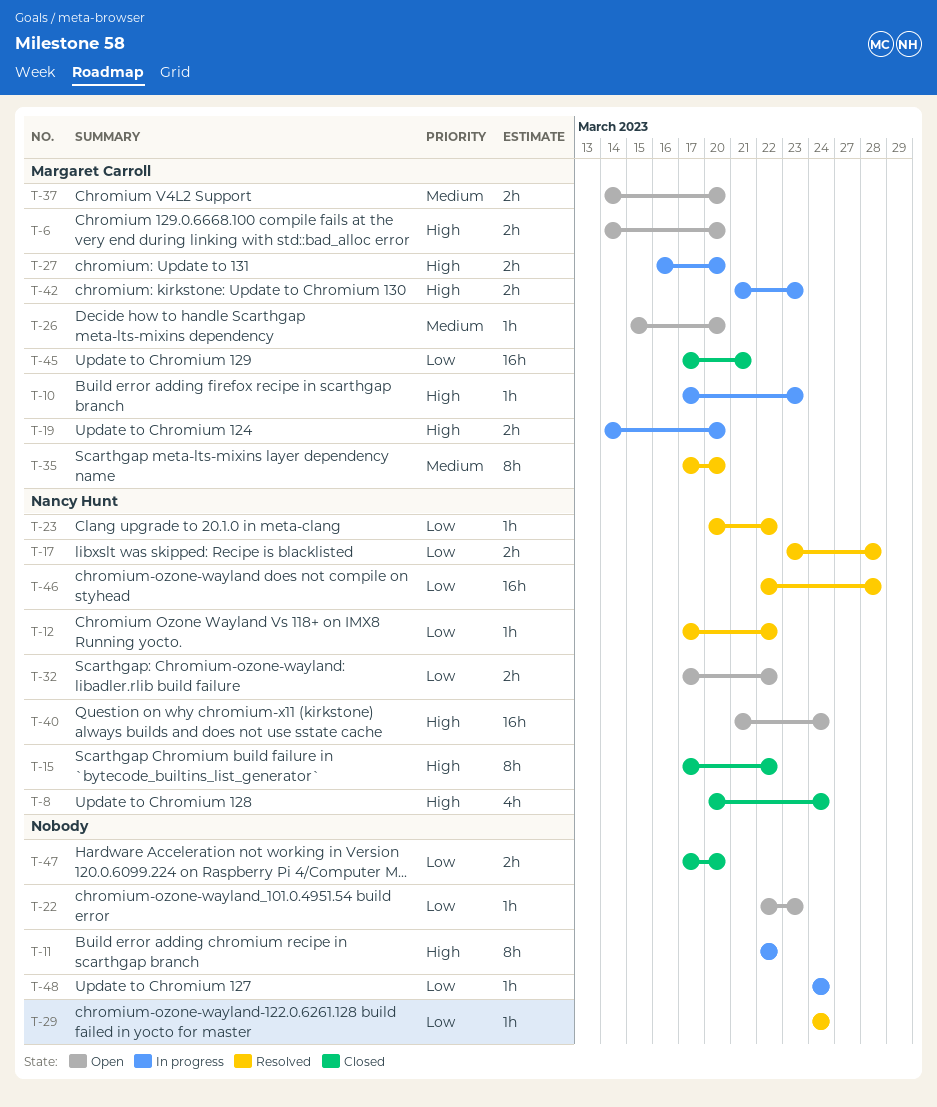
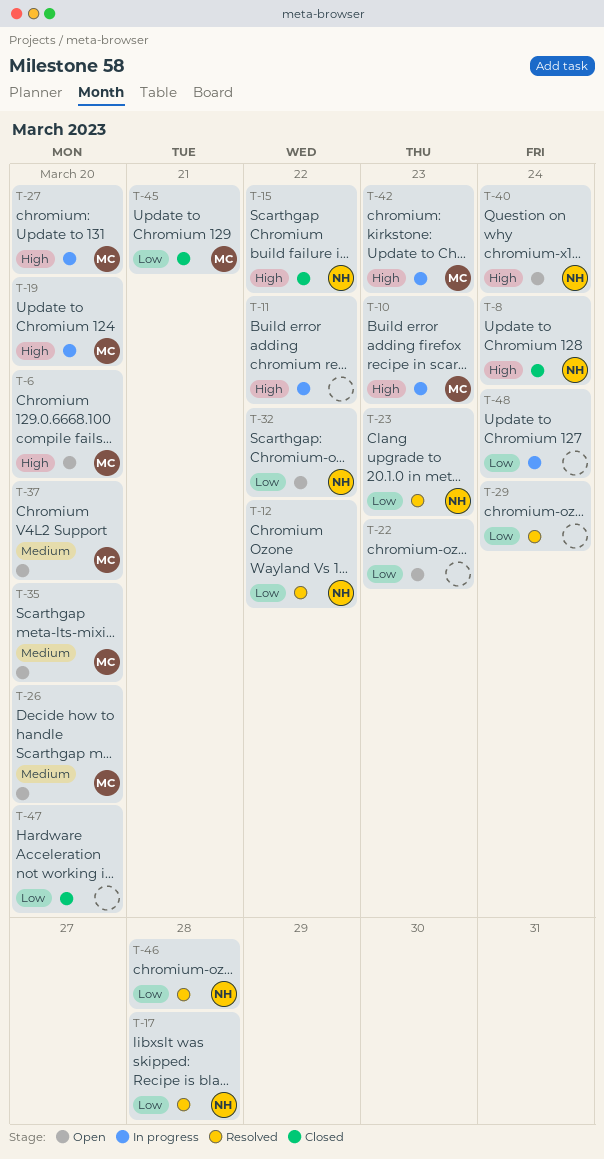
T-23, due: Mar 22 -> Mar 23
T-35, status: Resolved -> Open

